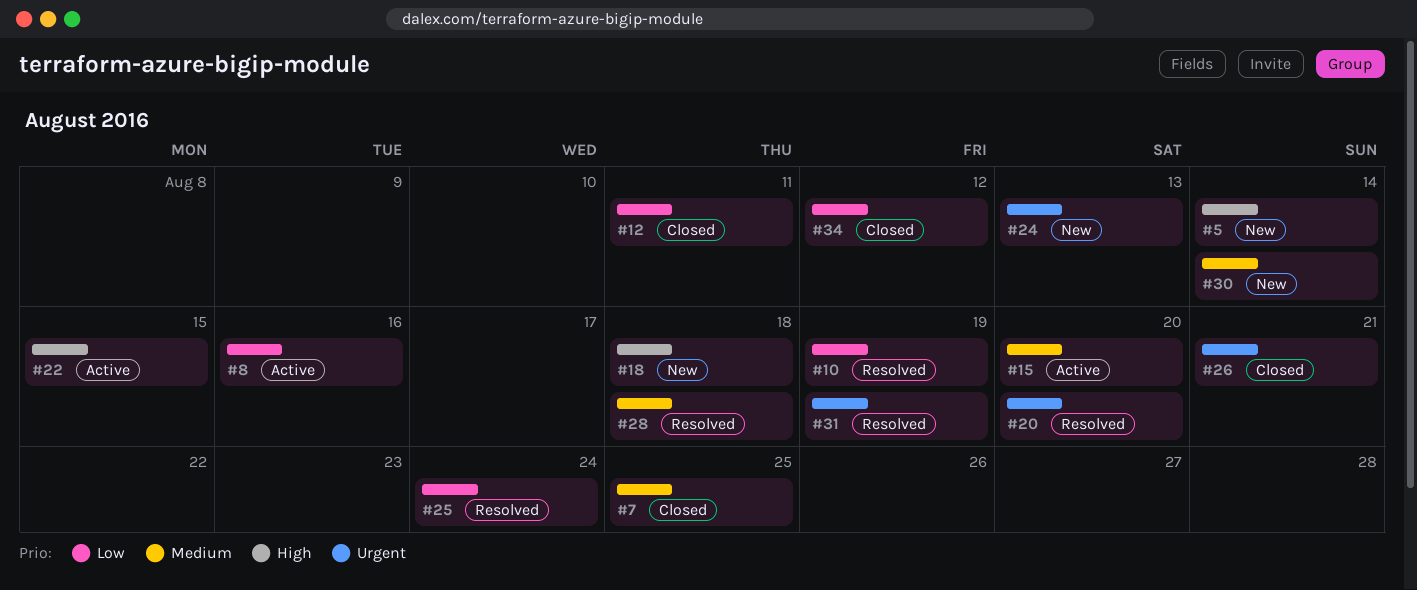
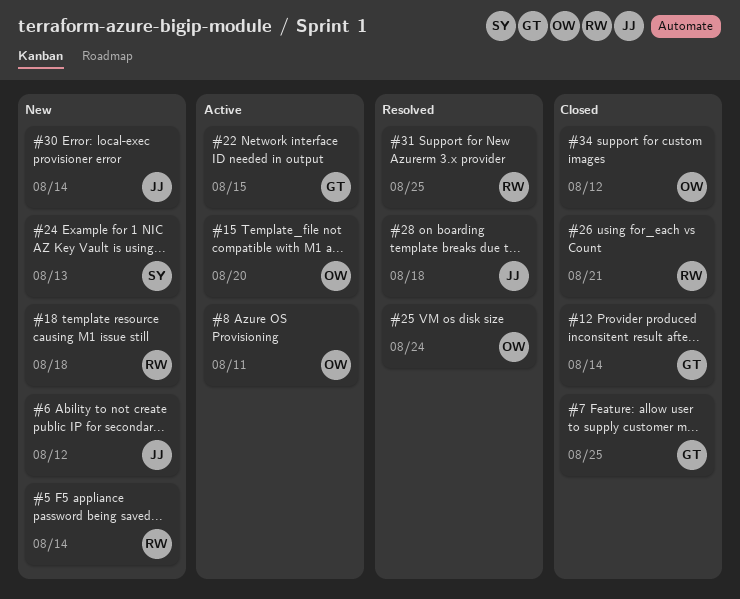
#6: none -> present
#8, due: Aug 16 -> Aug 11
#10: present -> none
#12, due: Aug 11 -> Aug 14
#20: present -> none
#31, due: Aug 19 -> Aug 25

